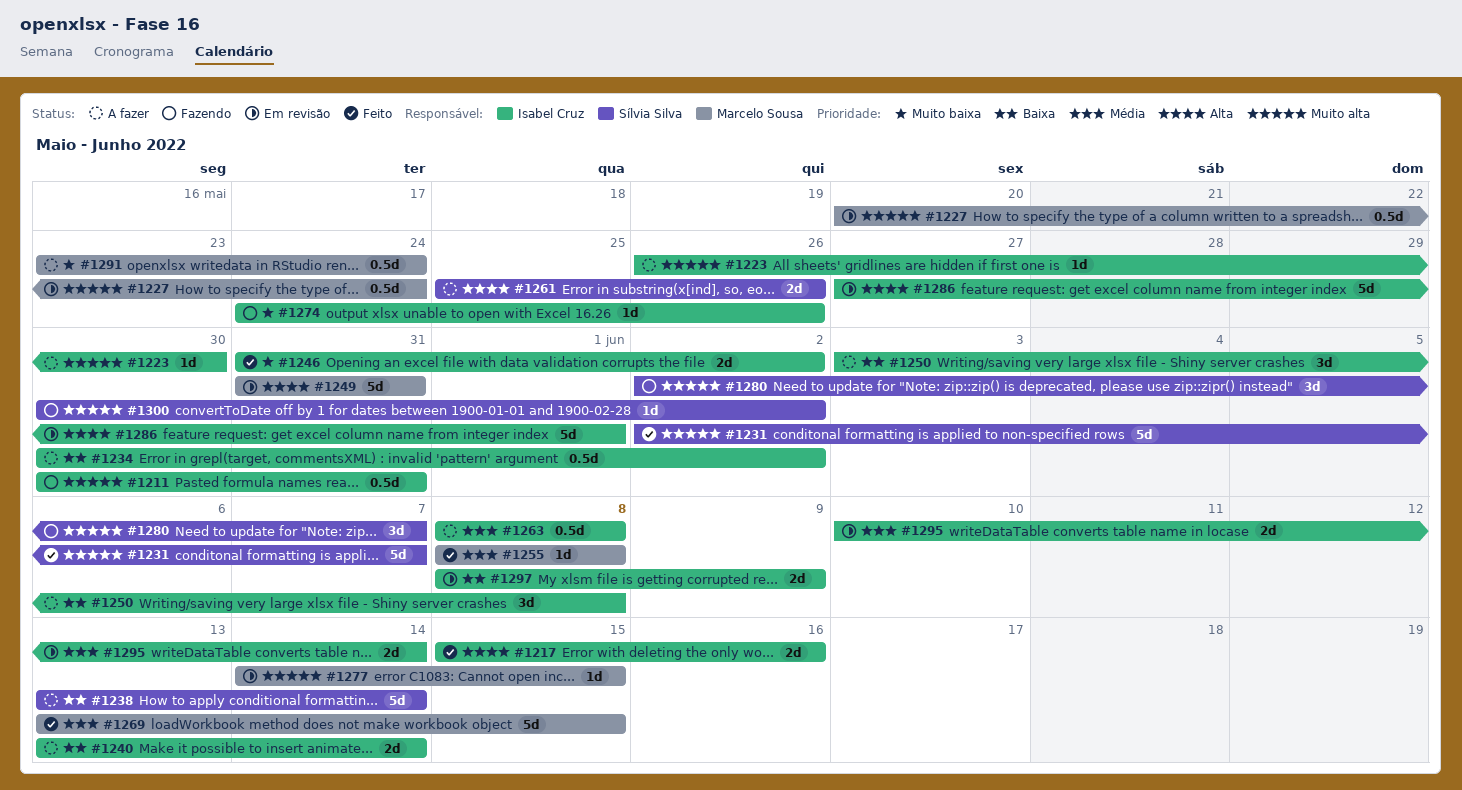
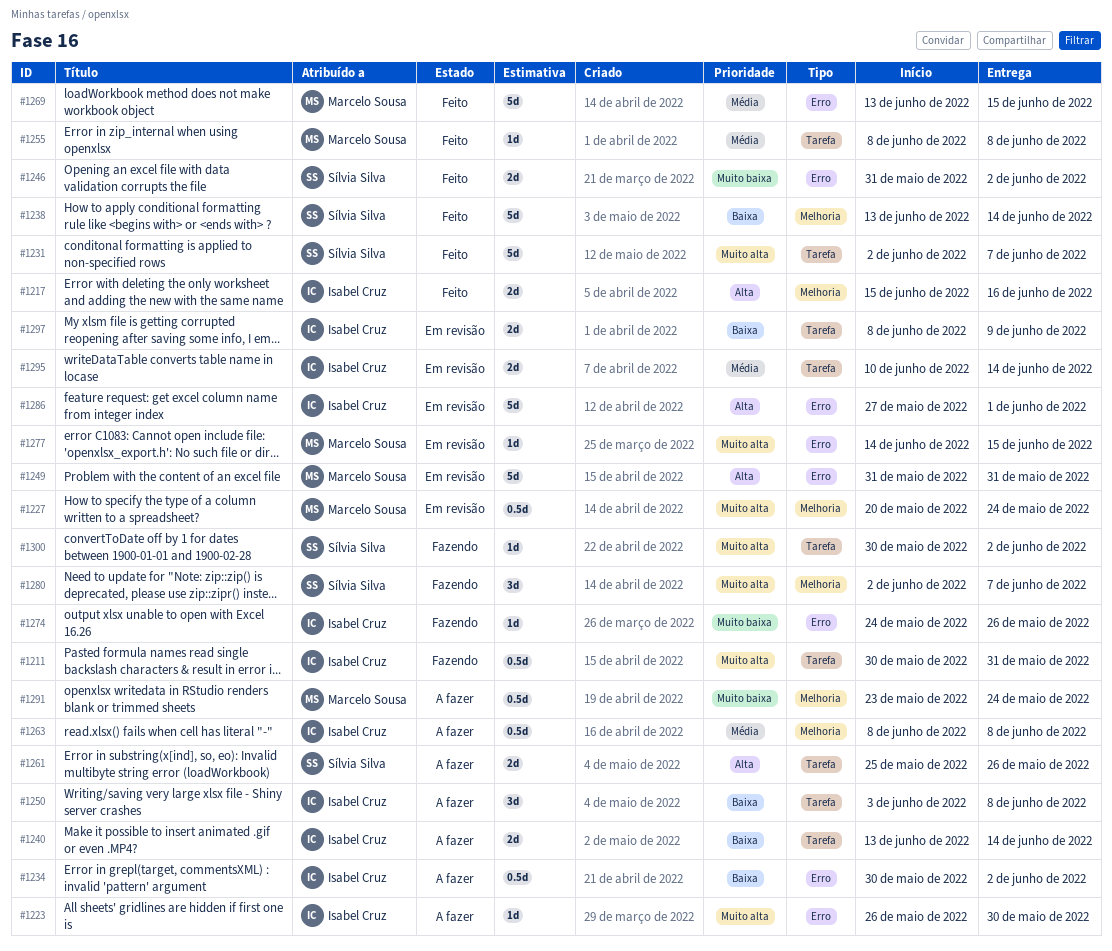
#1238, status: A fazer -> Feito
#1246, owner: Isabel Cruz -> Sílvia Silva

